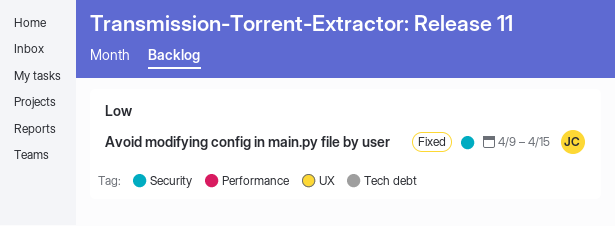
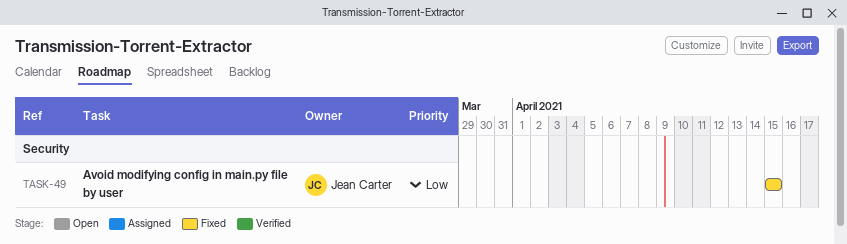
Avoid modifying config in main.py file by user, start: Apr 9 -> Apr 15

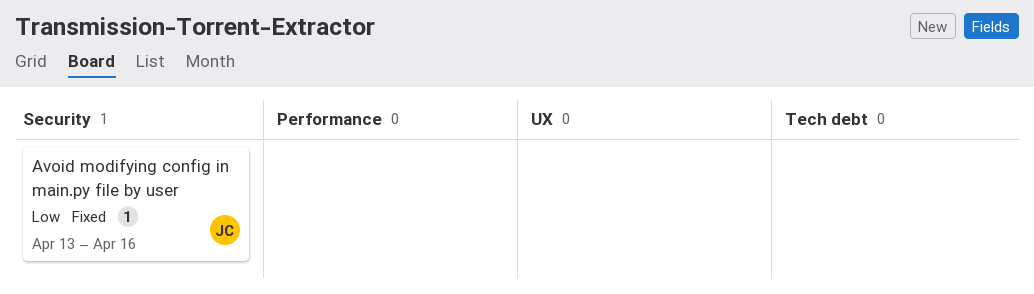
Avoid modifying config in main.py file by user, start: Apr 15 -> Apr 13
Avoid modifying config in main.py file by user, due: Apr 15 -> Apr 16

